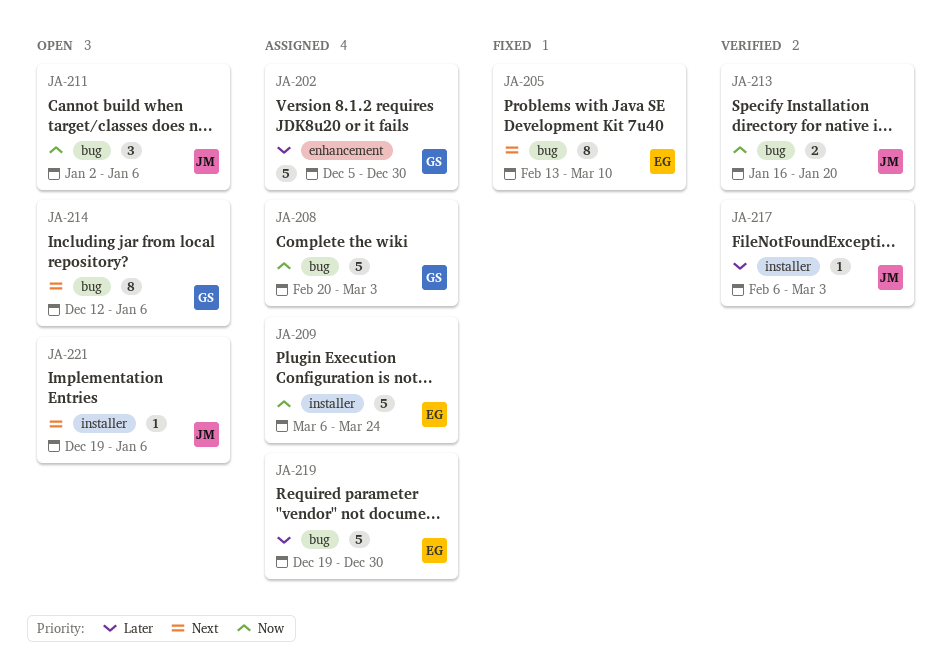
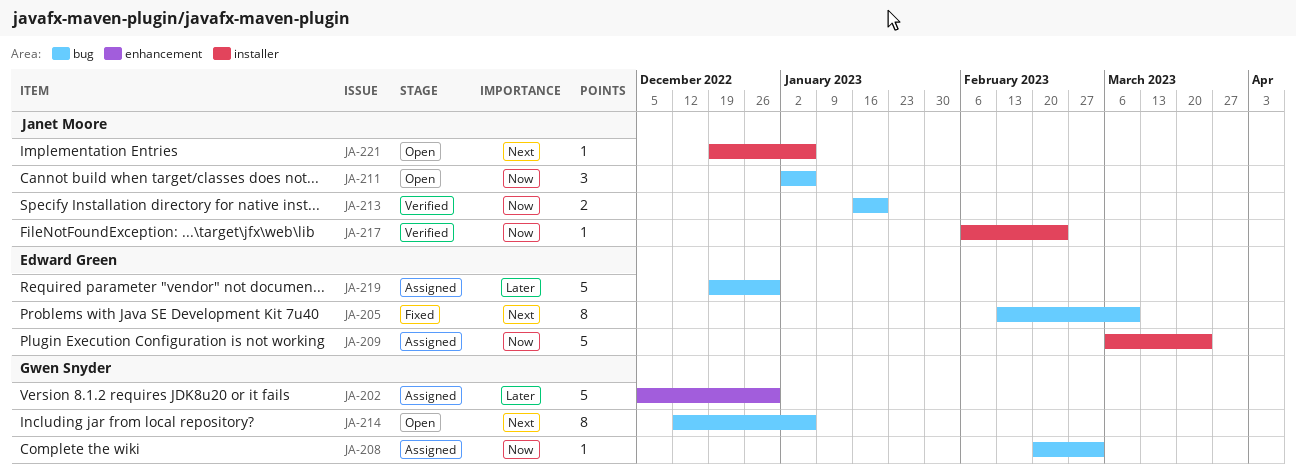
JA-208, estimate: 5 -> 1
JA-217, priority: Later -> Now
JA-217, due: Mar 3 -> Feb 24

